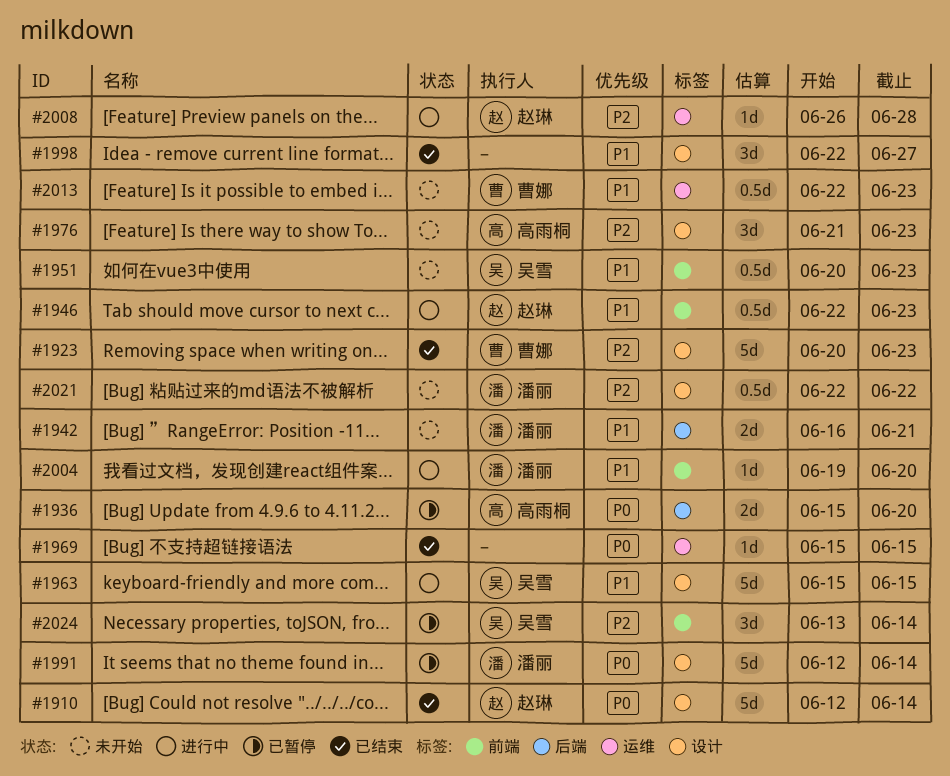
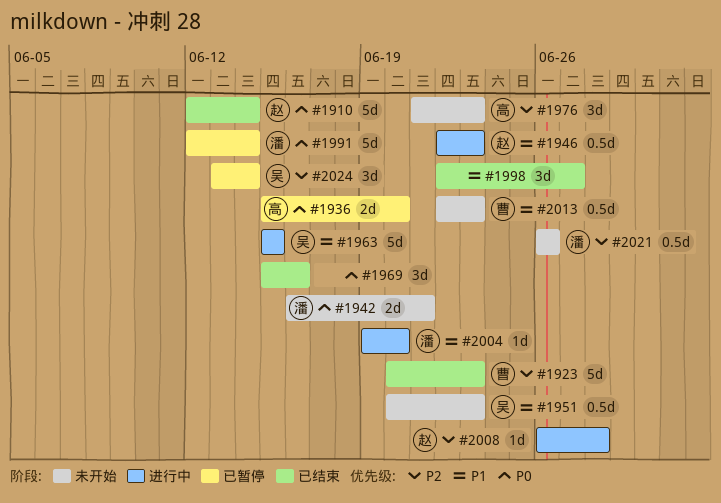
#1942, priority: P1 -> P0
#1969, estimate: 1d -> 3d
#1969, due: Jun 15 -> Jun 16
#2021, start: Jun 22 -> Jun 26
#2021, due: Jun 22 -> Jun 26

